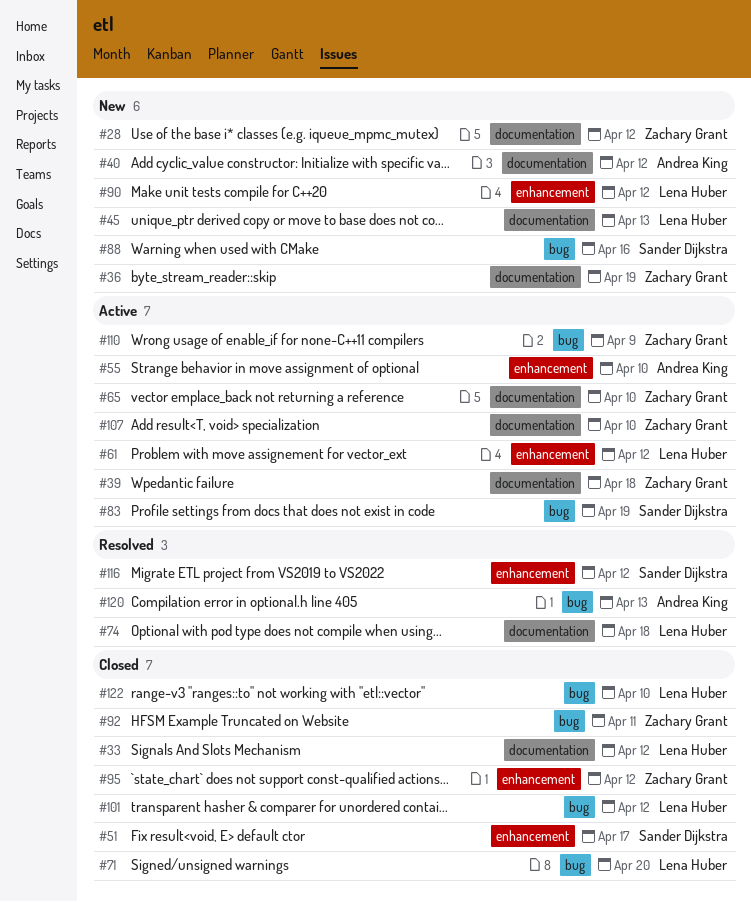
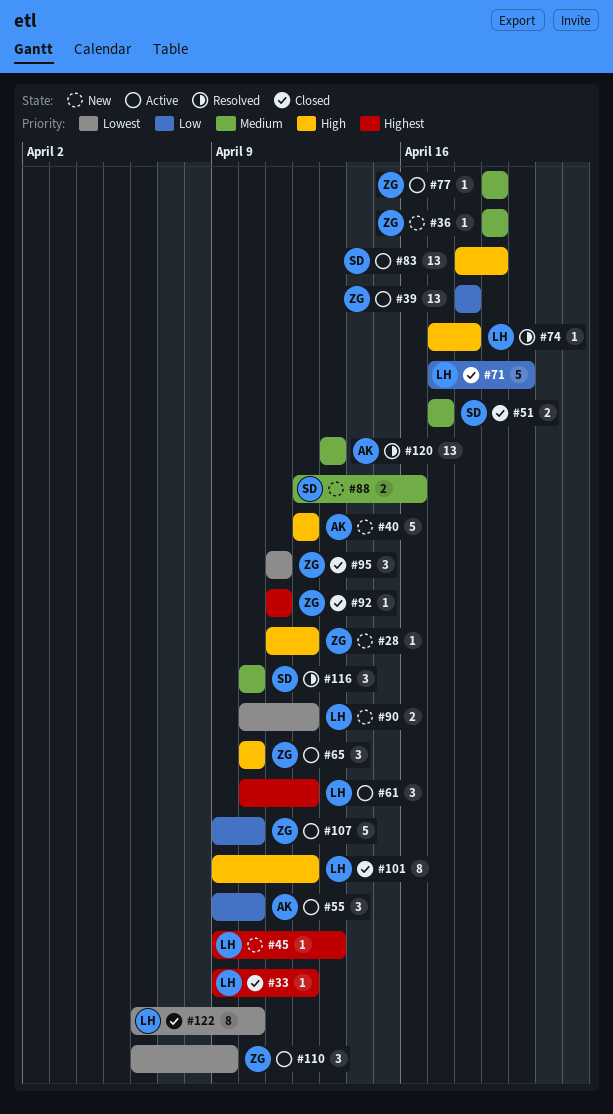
#77: none -> present
#95, due: Apr 12 -> Apr 11
#116, due: Apr 12 -> Apr 10

